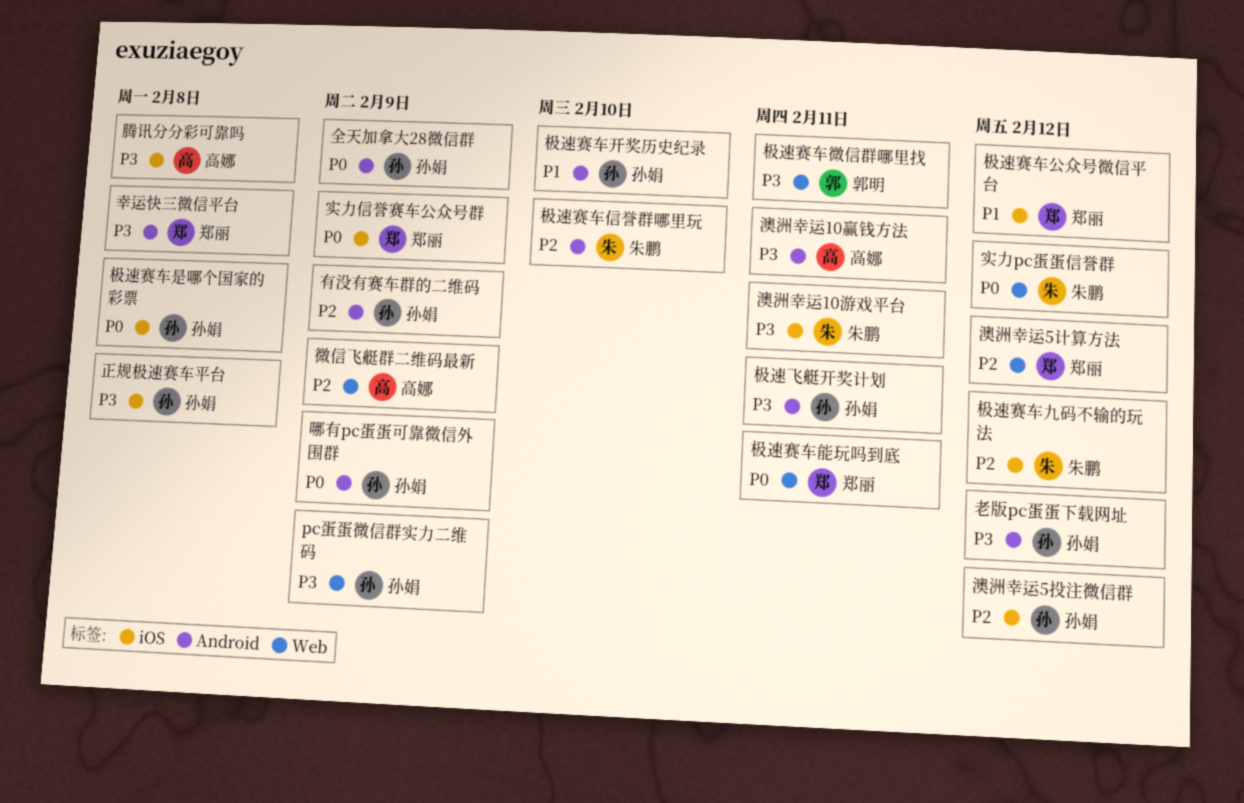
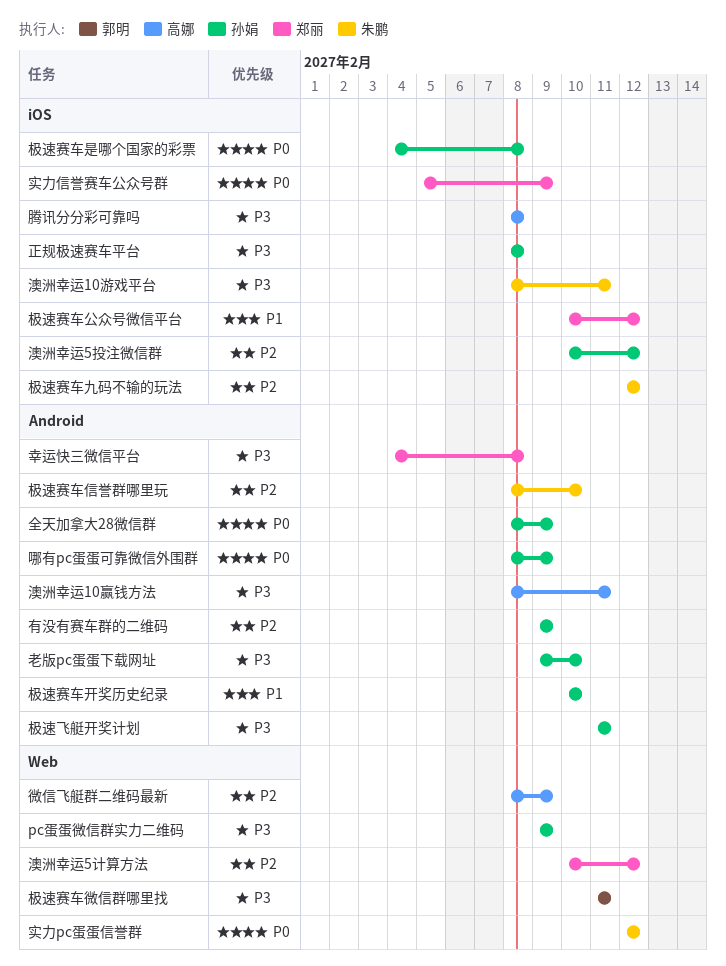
极速赛车能玩吗到底: present -> none
老版pc蛋蛋下载网址, due: Feb 12 -> Feb 10

